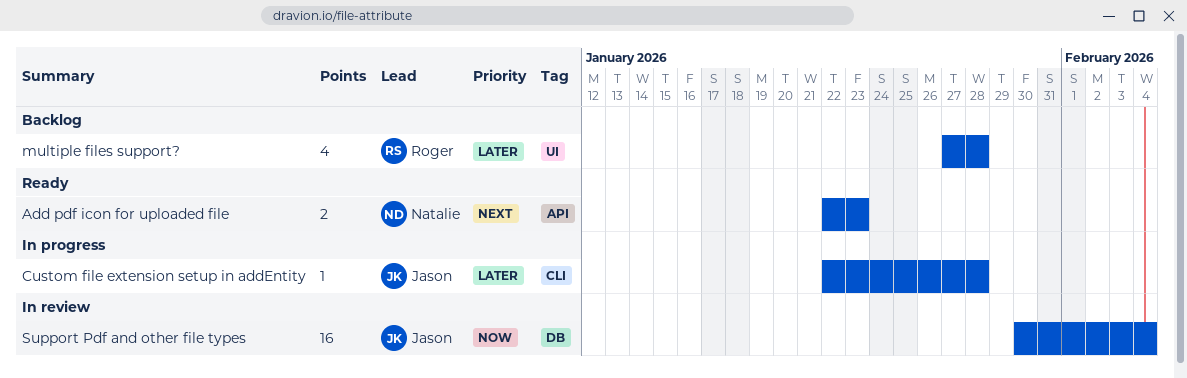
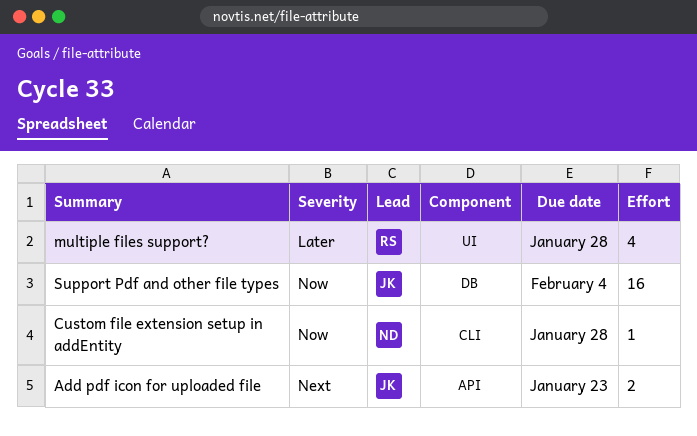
Add pdf icon for uploaded file, owner: Natalie -> Jason
Custom file extension setup in addEntity, owner: Jason -> Natalie
Custom file extension setup in addEntity, priority: Later -> Now

